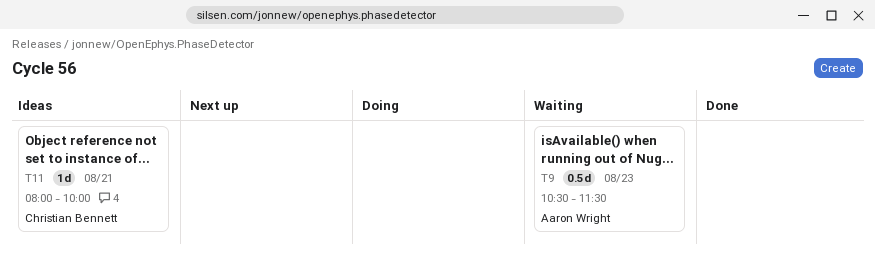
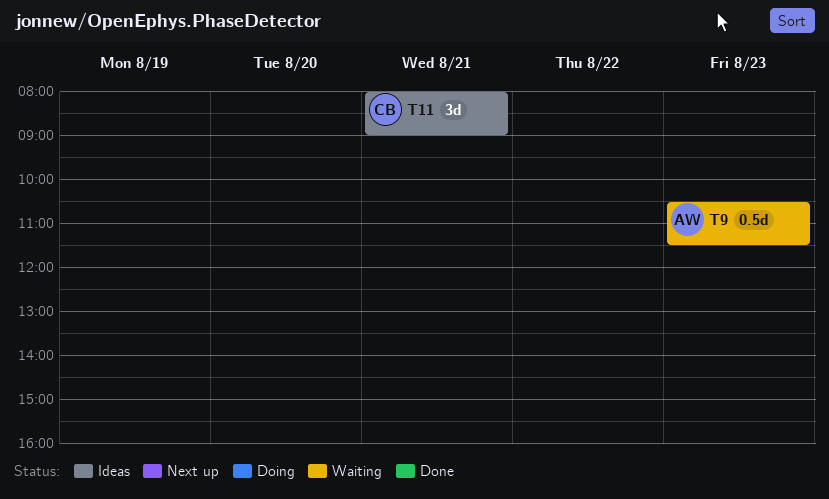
T11, estimate: 1d -> 3d
T11, ends: 10:00 -> 09:00

